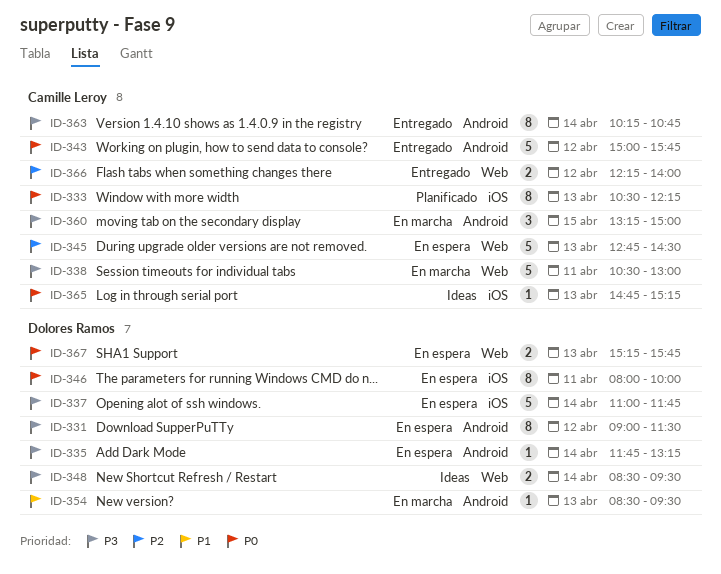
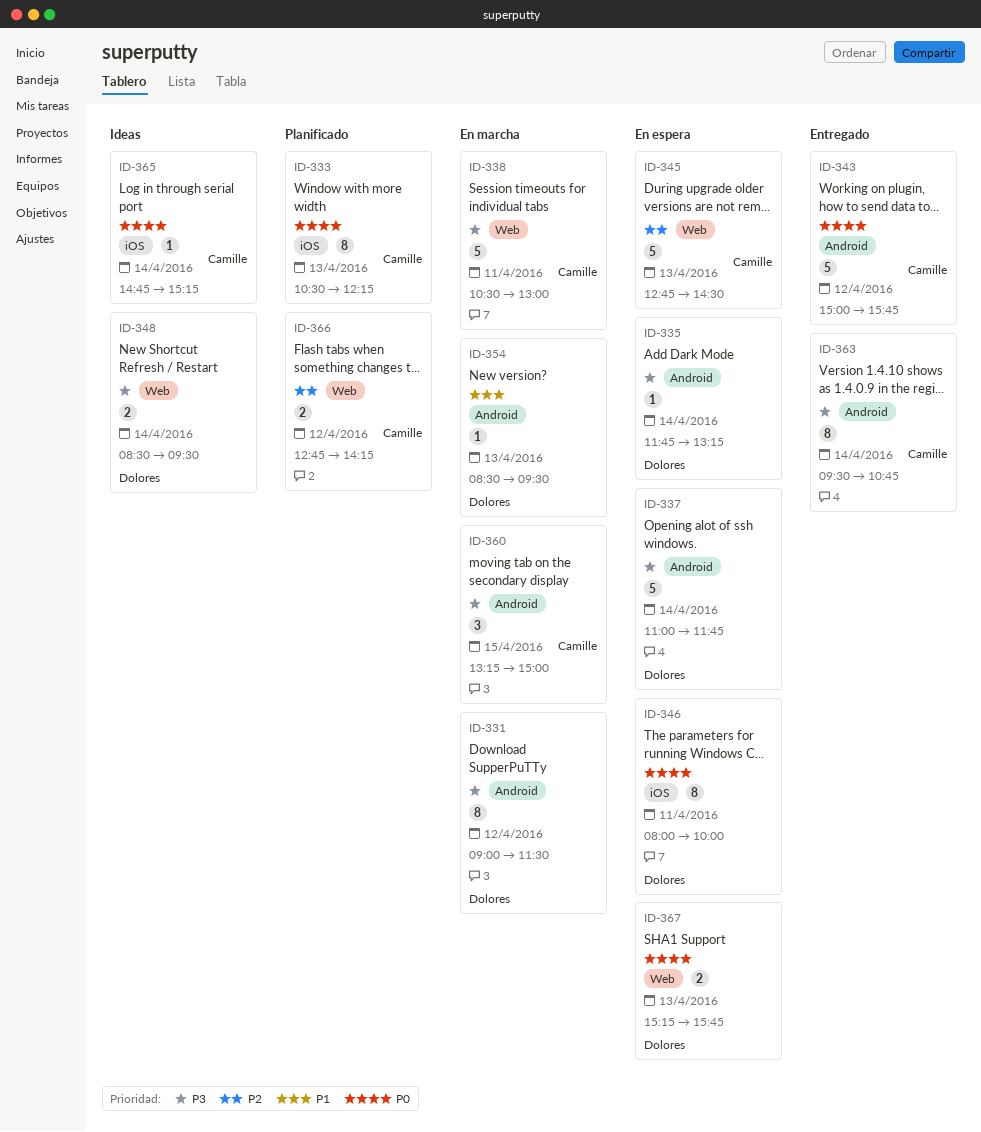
ID-331, status: En espera -> En marcha
ID-337, label: iOS -> Android
ID-363, begins: 10:15 -> 09:30
ID-365, day: Apr 13 -> Apr 14
ID-366, status: Entregado -> Planificado
ID-366, begins: 12:15 -> 12:45
ID-366, ends: 14:00 -> 14:15

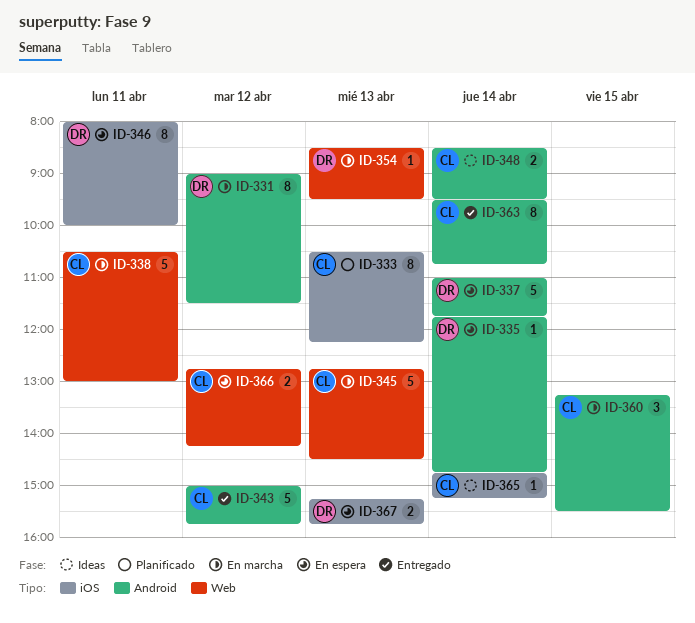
ID-335, ends: 13:15 -> 14:45
ID-345, status: En espera -> En marcha
ID-348, owner: Dolores -> Camille
ID-348, label: Web -> Android
ID-354, label: Android -> Web
ID-360, ends: 15:00 -> 15:30
ID-366, status: Planificado -> En espera
ID-367, label: Web -> iOS

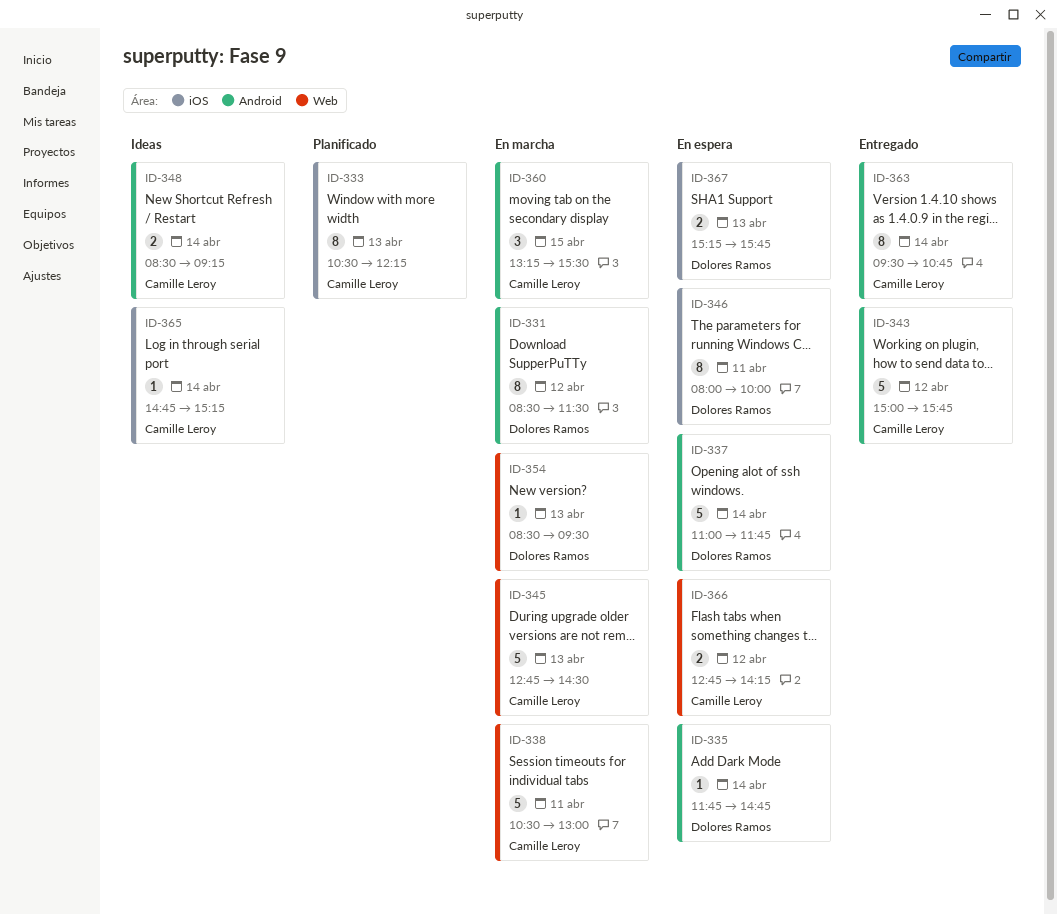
ID-331, begins: 09:00 -> 08:30
ID-348, ends: 09:30 -> 09:15

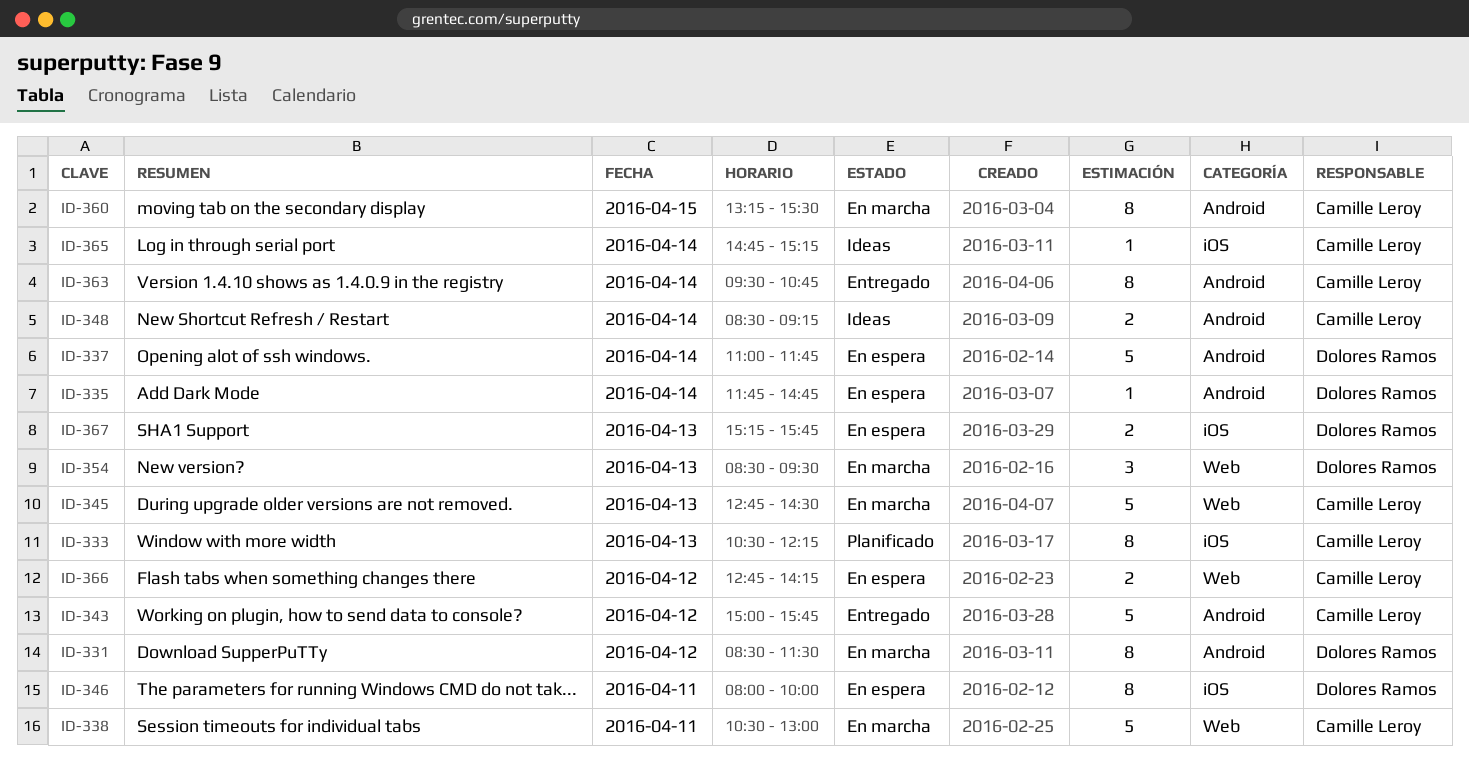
ID-354, estimate: 1 -> 3
ID-360, estimate: 3 -> 8

